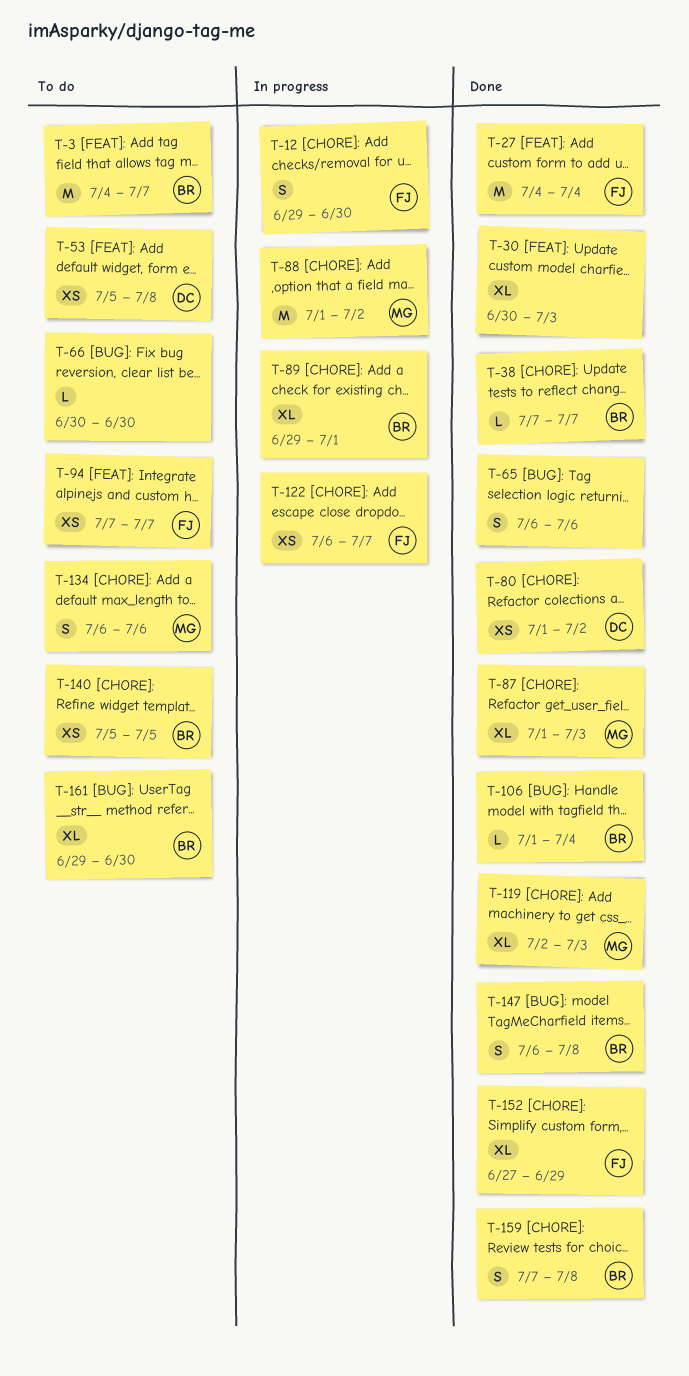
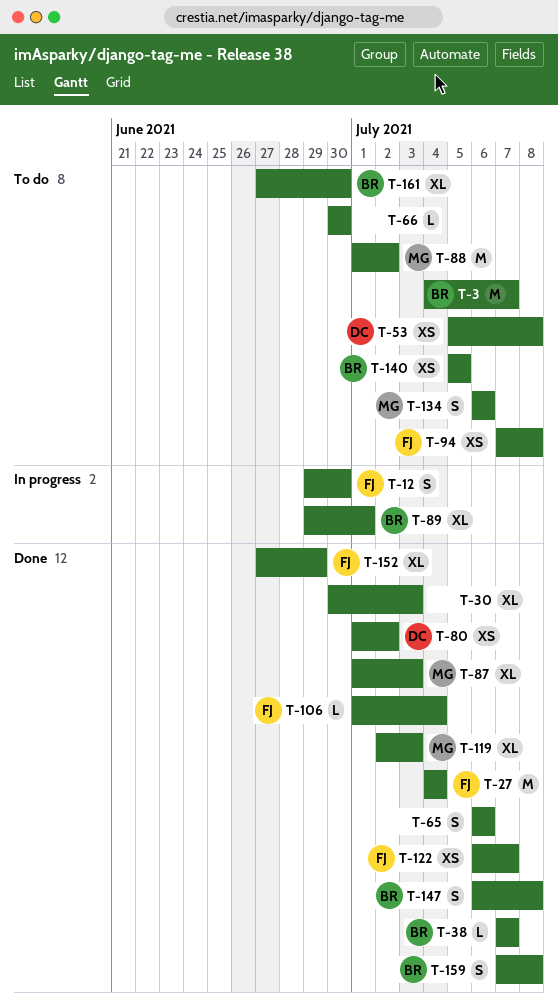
T-88, status: In progress -> To do
T-94, due: Jul 7 -> Jul 8
T-106, owner: BR -> FJ
T-122, status: In progress -> Done
T-161, start: Jun 29 -> Jun 27

